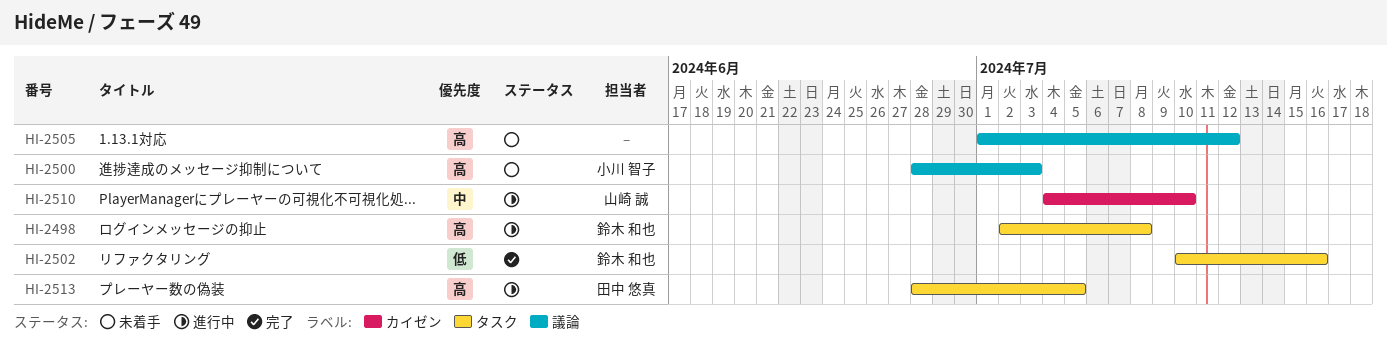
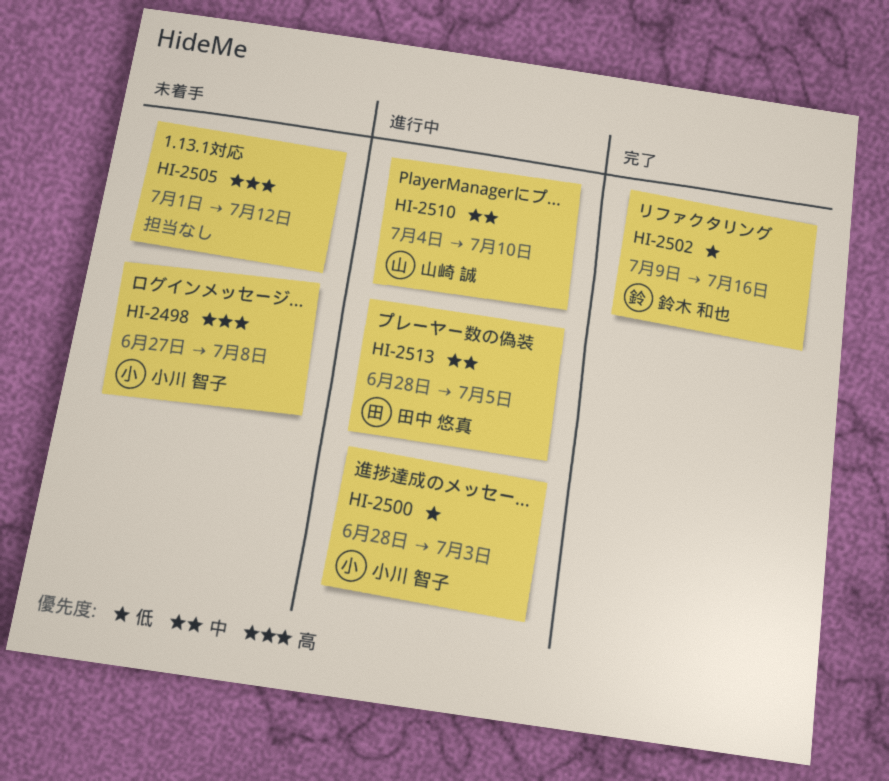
HI-2498, status: 進行中 -> 未着手
HI-2498, owner: 鈴木 和也 -> 小川 智子
HI-2498, start: Jul 2 -> Jun 27
HI-2500, status: 未着手 -> 進行中
HI-2500, priority: 高 -> 低
HI-2502, start: Jul 10 -> Jul 9
HI-2513, priority: 高 -> 中

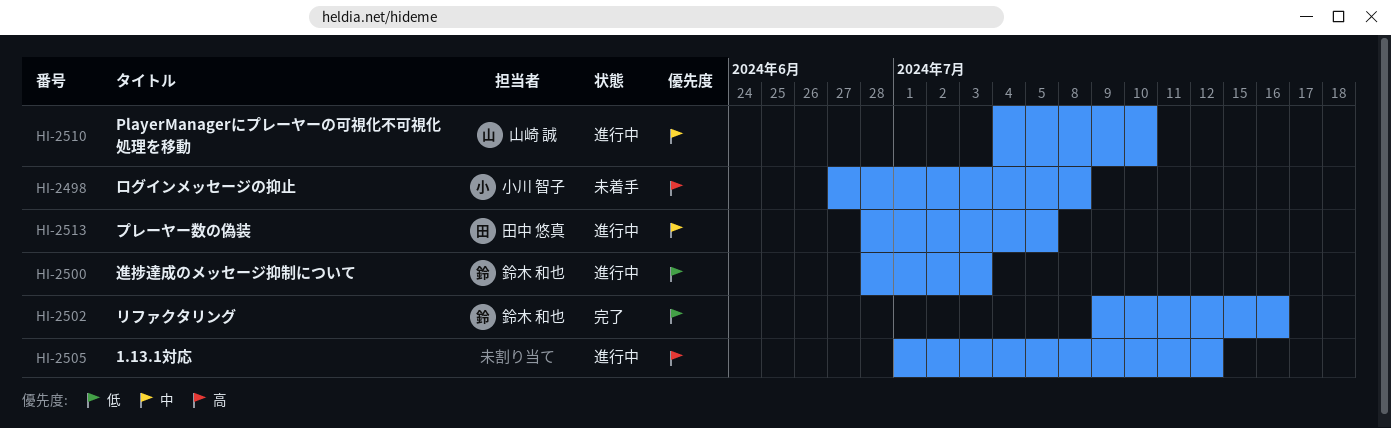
HI-2500, owner: 小川 智子 -> 鈴木 和也
HI-2505, status: 未着手 -> 進行中

